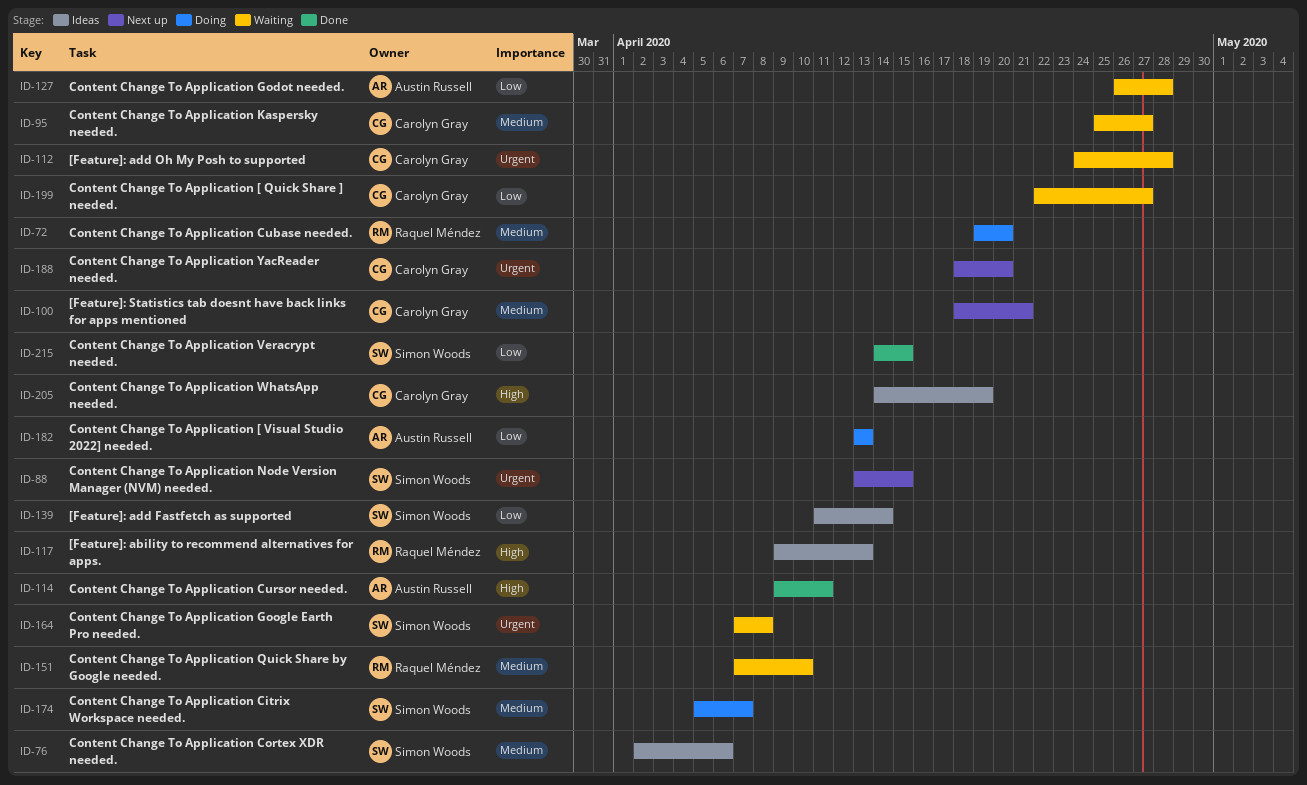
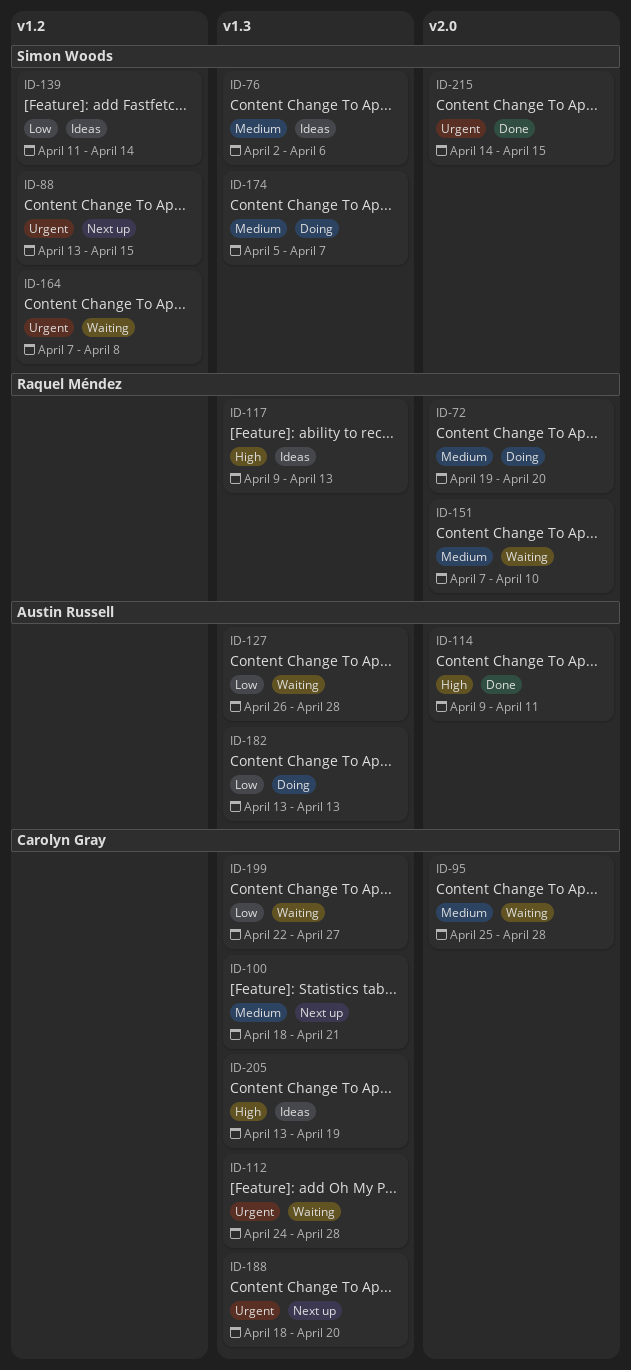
ID-95, due: Apr 27 -> Apr 28
ID-205, start: Apr 14 -> Apr 13
ID-215, priority: Low -> Urgent

